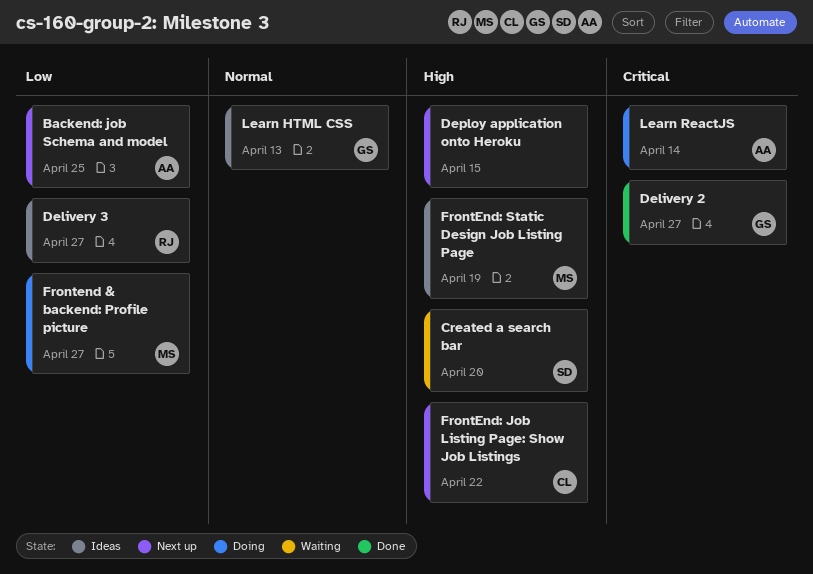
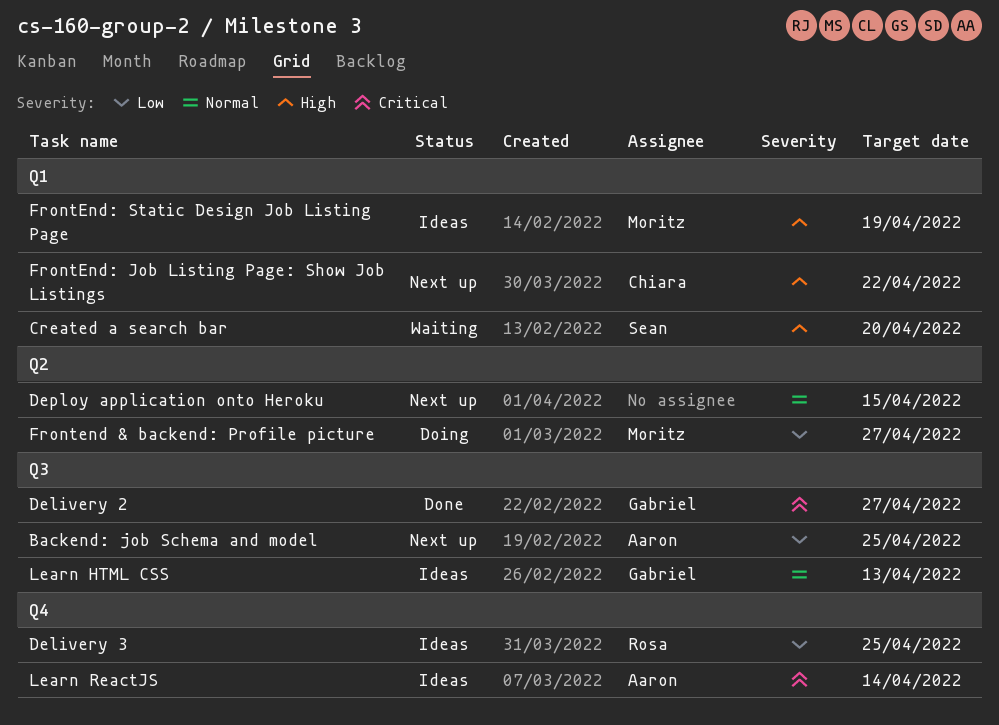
Delivery 3, due: Apr 27 -> Apr 25
Deploy application onto Heroku, priority: High -> Normal
Learn ReactJS, status: Doing -> Ideas

